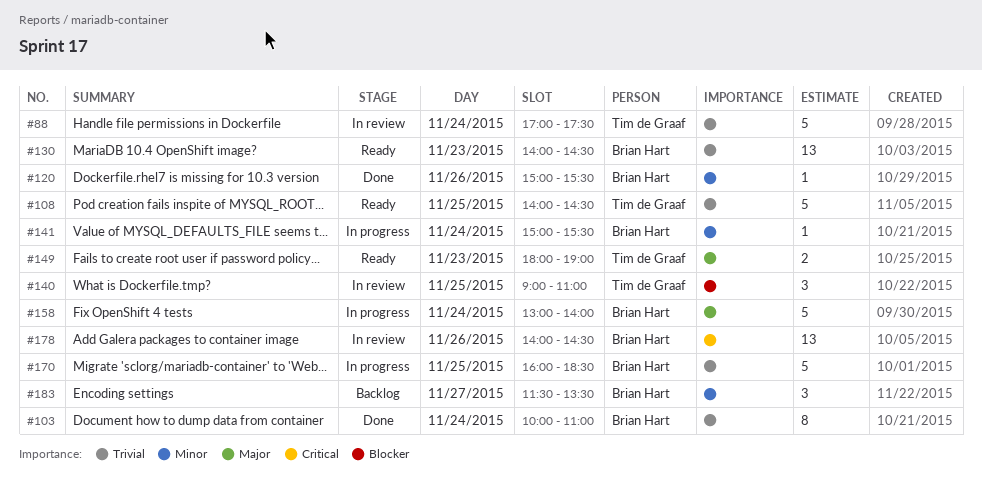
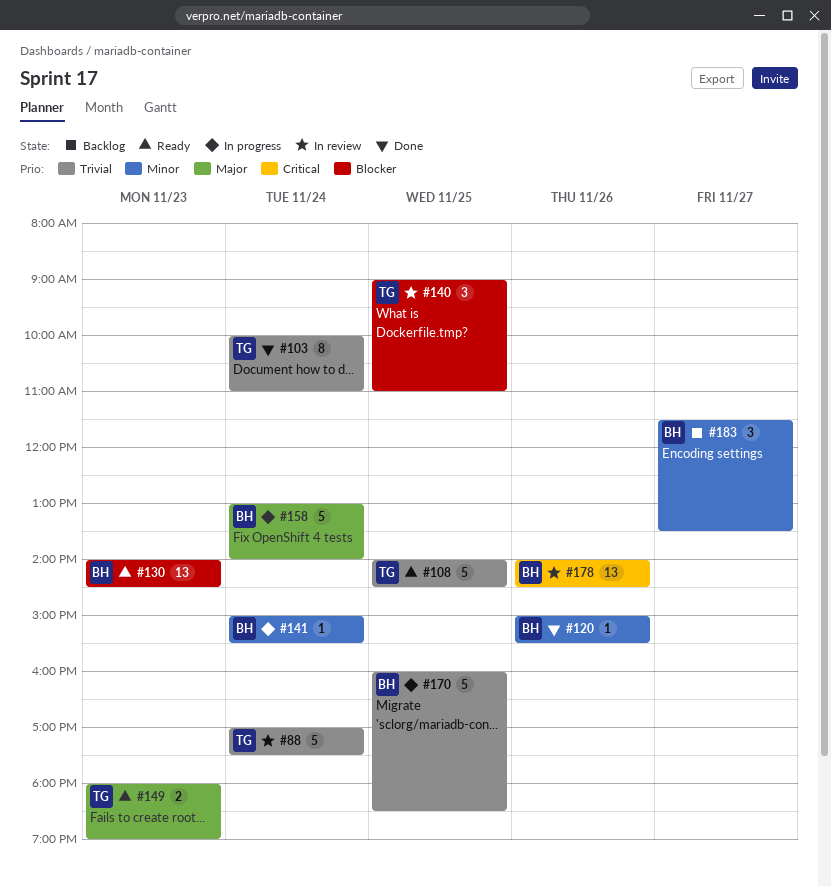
#103, owner: Brian Hart -> Tim de Graaf
#130, priority: Trivial -> Blocker

